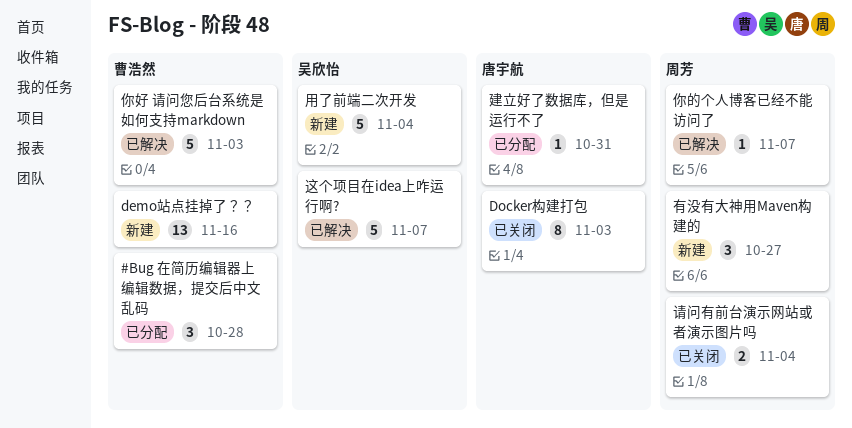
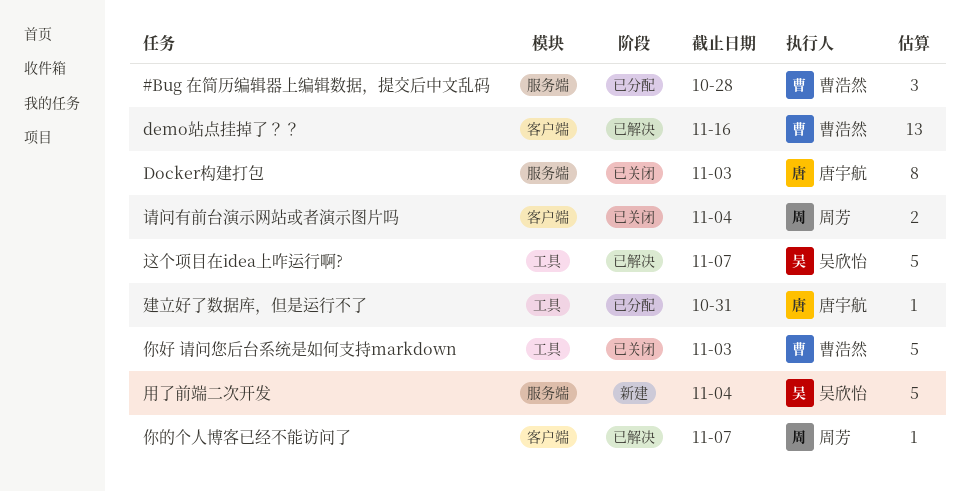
demo站点挂掉了？？, status: 新建 -> 已解决
你好 请问您后台系统是如何支持markdown, status: 已解决 -> 已关闭
有没有大神用Maven构建的: present -> none

